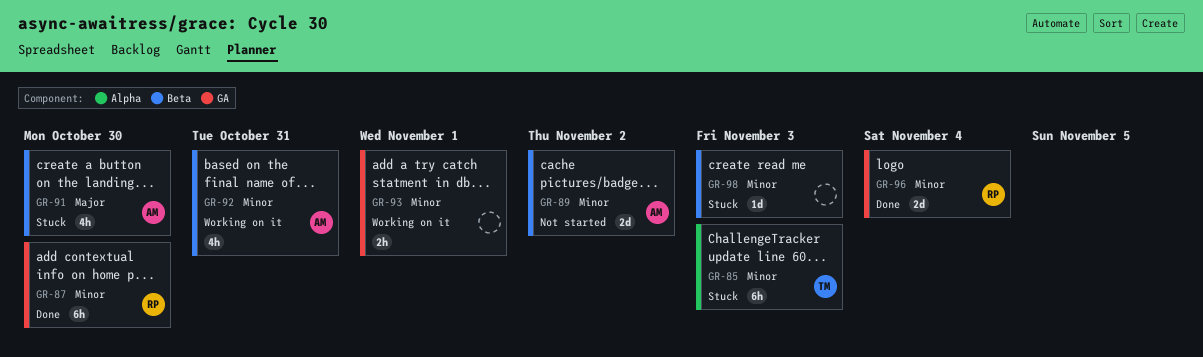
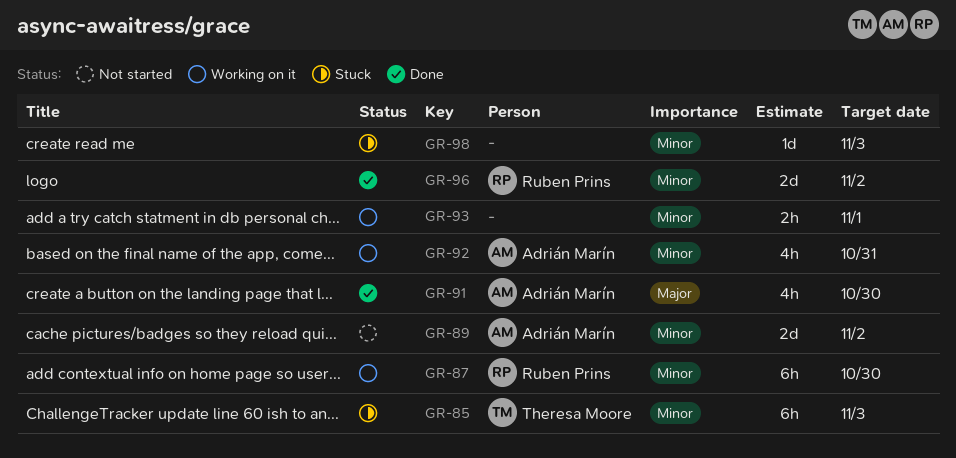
GR-87, status: Done -> Working on it
GR-91, status: Stuck -> Done
GR-96, due: Nov 4 -> Nov 2

